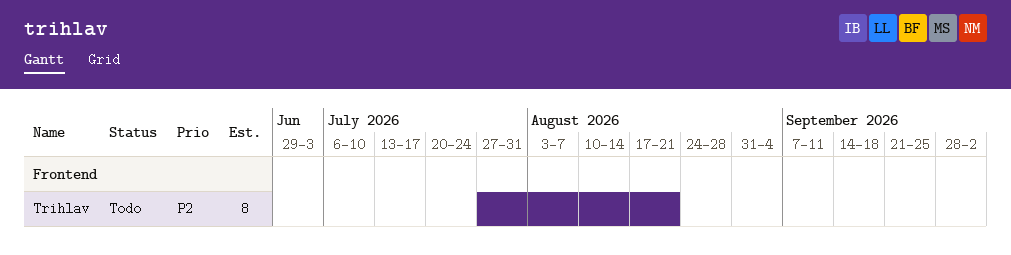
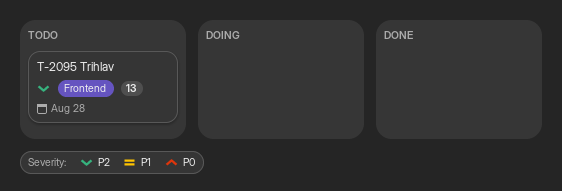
Trihlav, estimate: 8 -> 13
Trihlav, due: Aug 21 -> Aug 28

